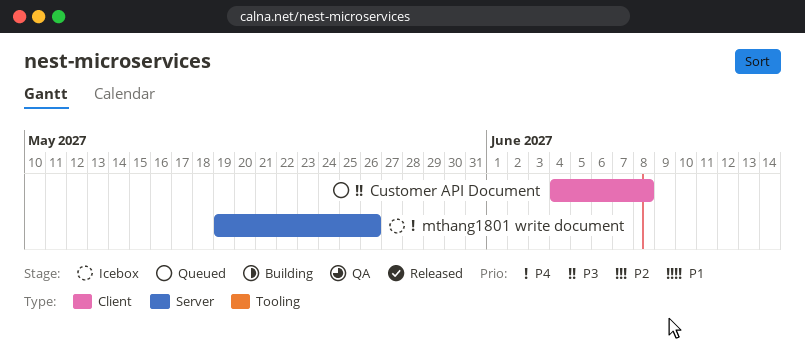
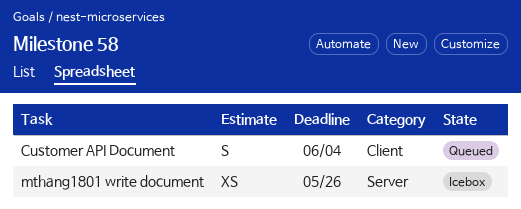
Customer API Document, due: Jun 8 -> Jun 4

